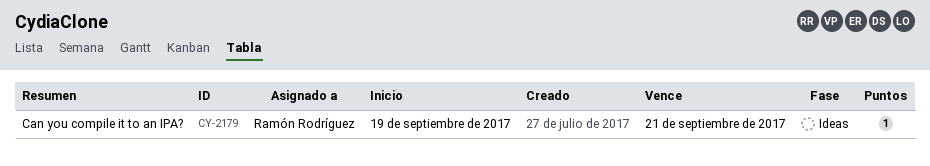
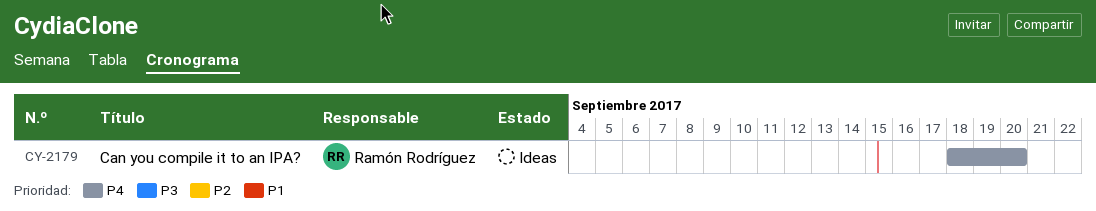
CY-2179, start: Sep 19 -> Sep 18
CY-2179, due: Sep 21 -> Sep 20

